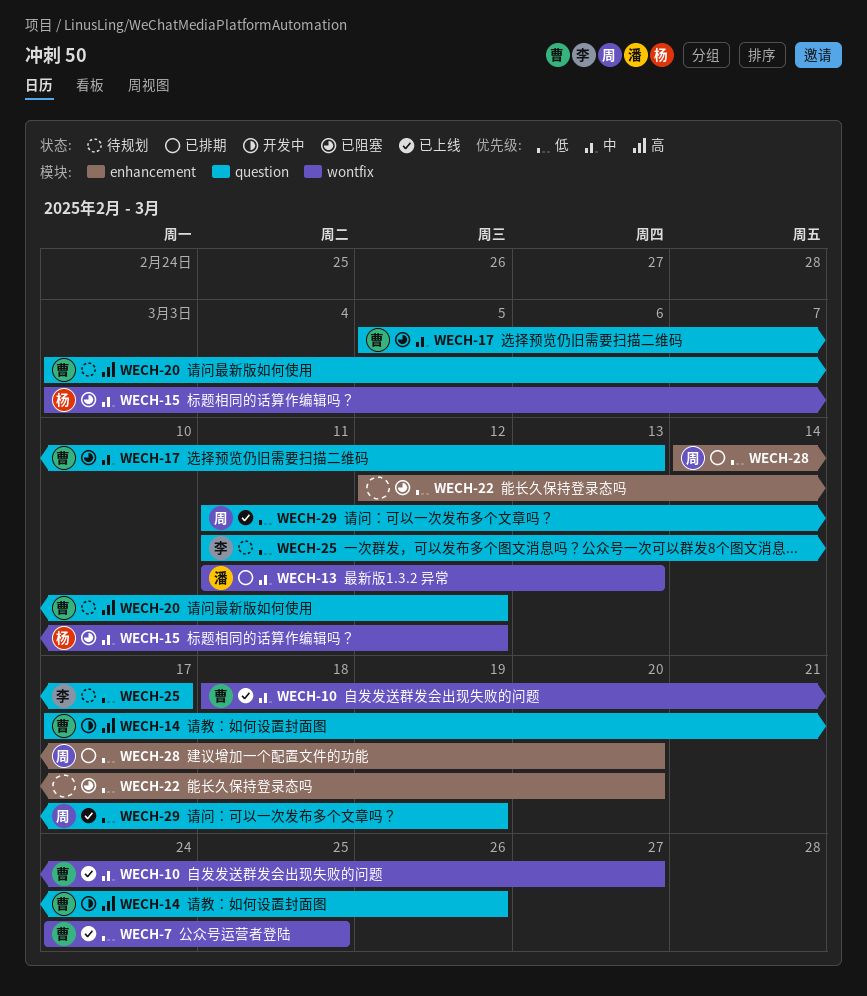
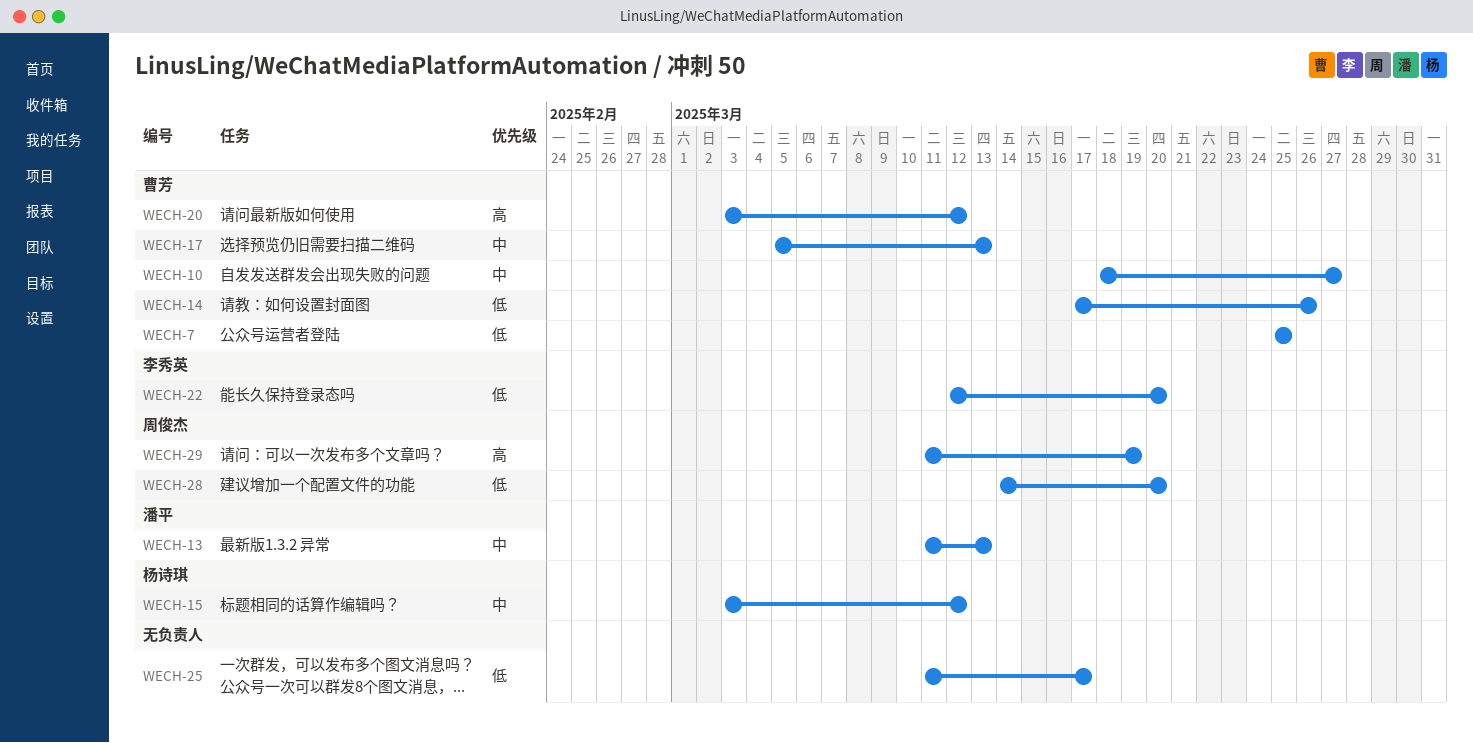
WECH-7, start: Mar 24 -> Mar 25
WECH-14, priority: 高 -> 低
WECH-22, owner: none -> 李秀英
WECH-25, owner: 李秀英 -> none
WECH-29, priority: 低 -> 高

